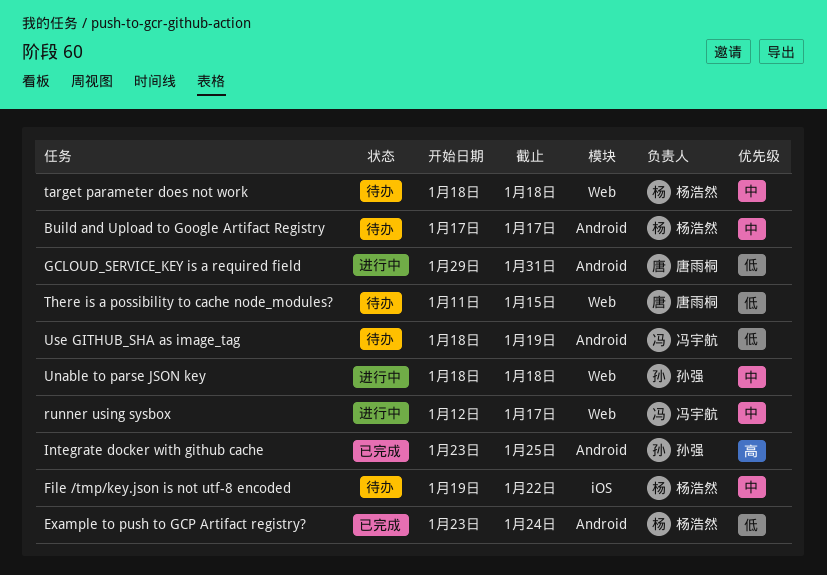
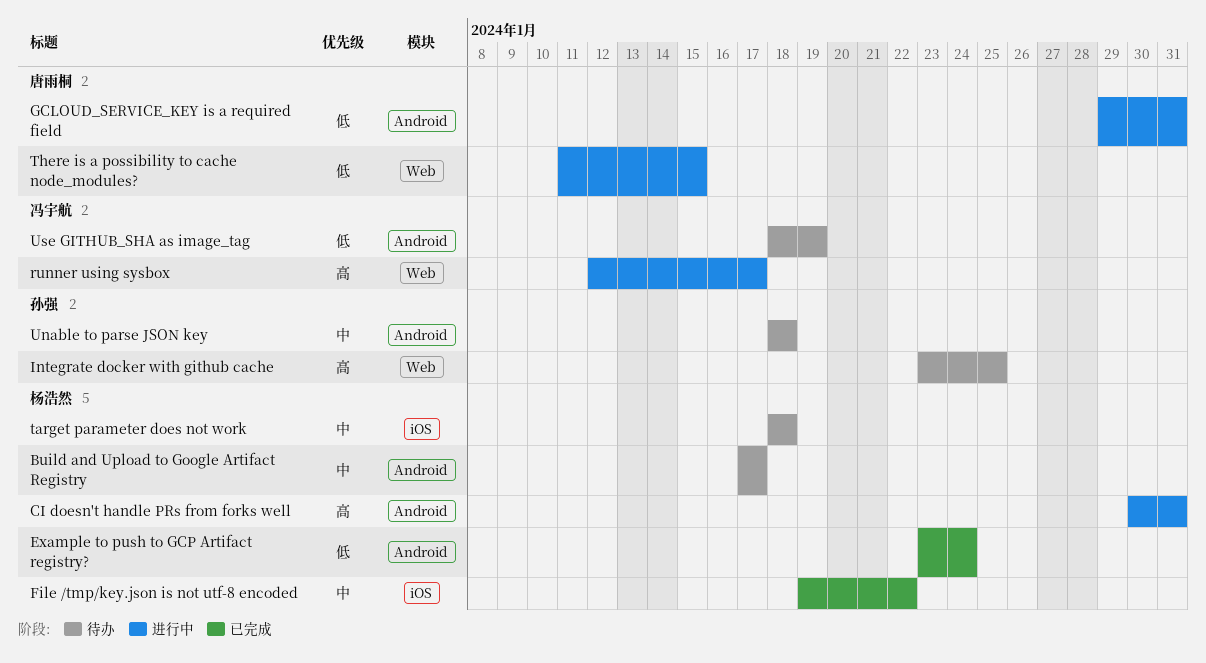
CI doesn't handle PRs from forks well: none -> present
File /tmp/key.json is not utf-8 encoded, status: 待办 -> 已完成
Integrate docker with github cache, status: 已完成 -> 待办
Integrate docker with github cache, label: Android -> Web
runner using sysbox, priority: 中 -> 高
target parameter does not work, label: Web -> iOS
There is a possibility to cache node_modules?, status: 待办 -> 进行中
Unable to parse JSON key, status: 进行中 -> 待办
Unable to parse JSON key, label: Web -> Android

